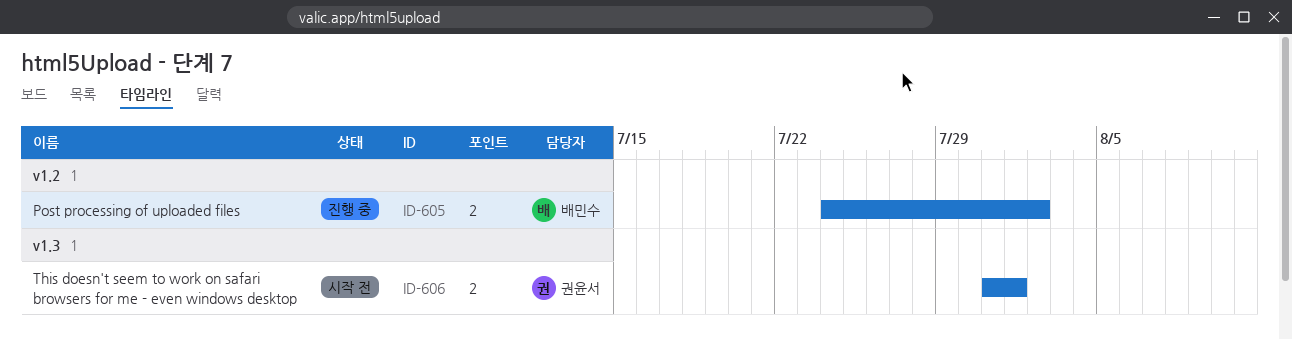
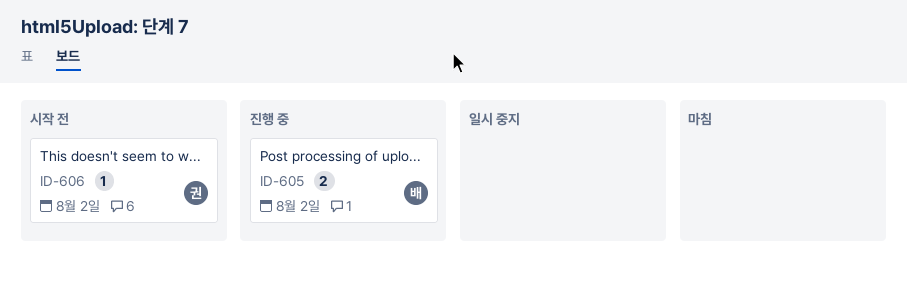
ID-606, estimate: 2 -> 1
ID-606, due: Aug 1 -> Aug 2

